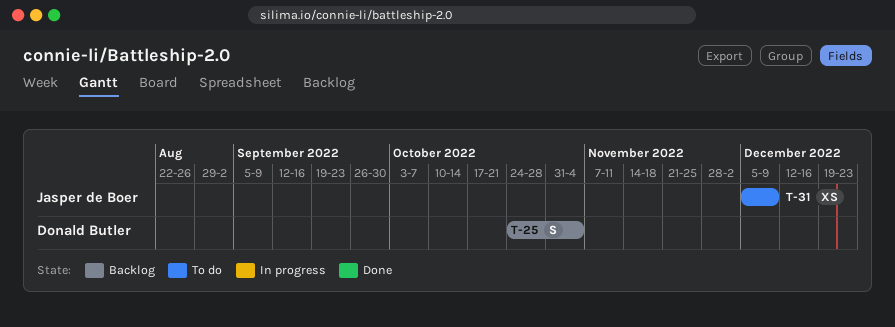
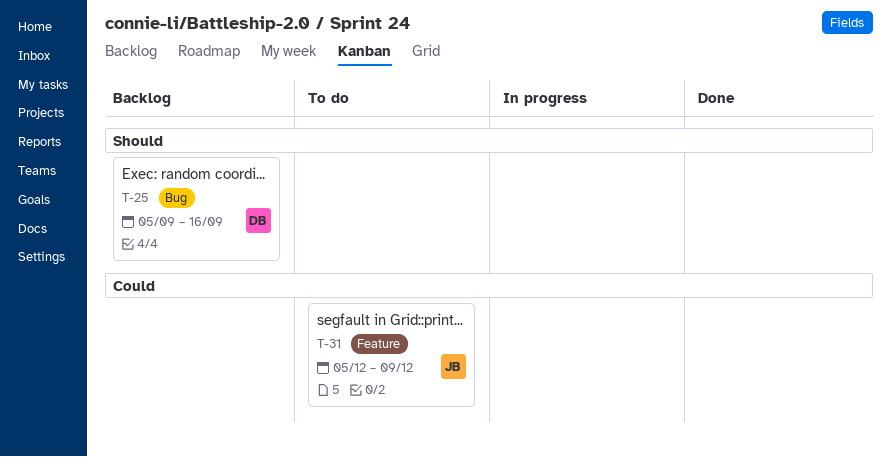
T-25, start: Oct 24 -> Sep 5
T-25, due: Nov 4 -> Sep 16

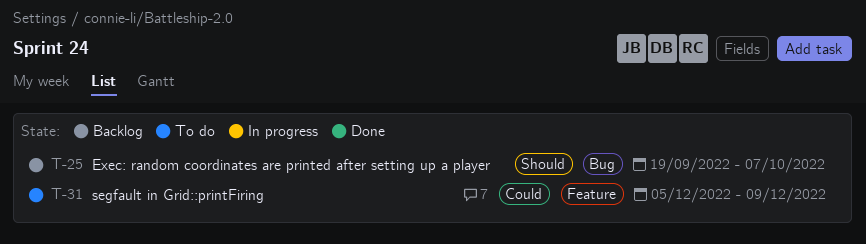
T-25, start: Sep 5 -> Sep 19
T-25, due: Sep 16 -> Oct 7

